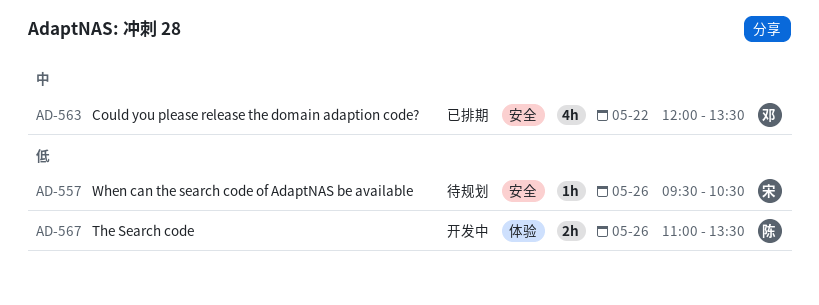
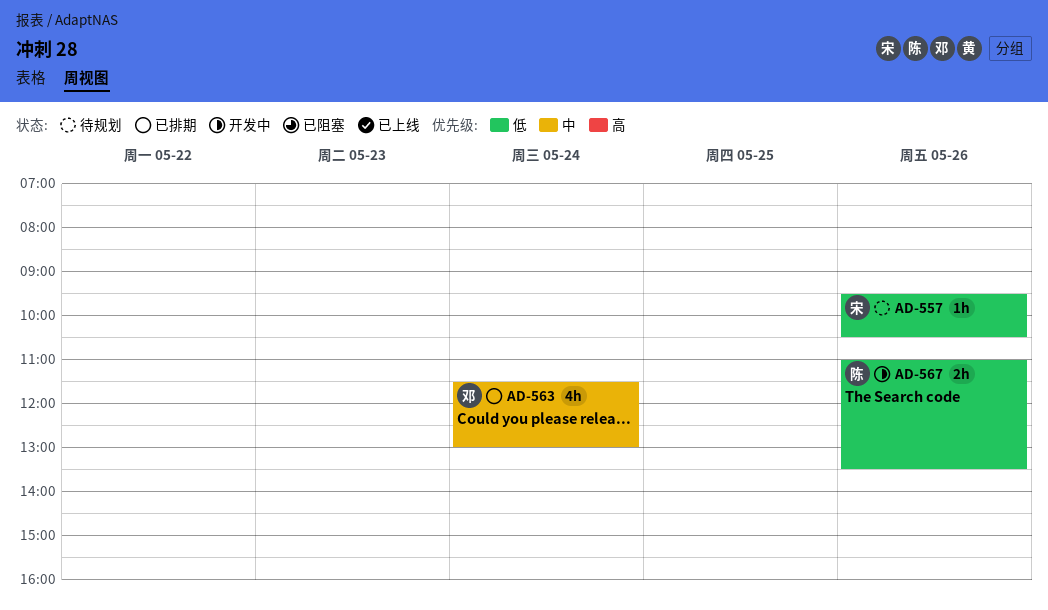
AD-563, day: May 22 -> May 24
AD-563, begins: 12:00 -> 11:30
AD-563, ends: 13:30 -> 13:00

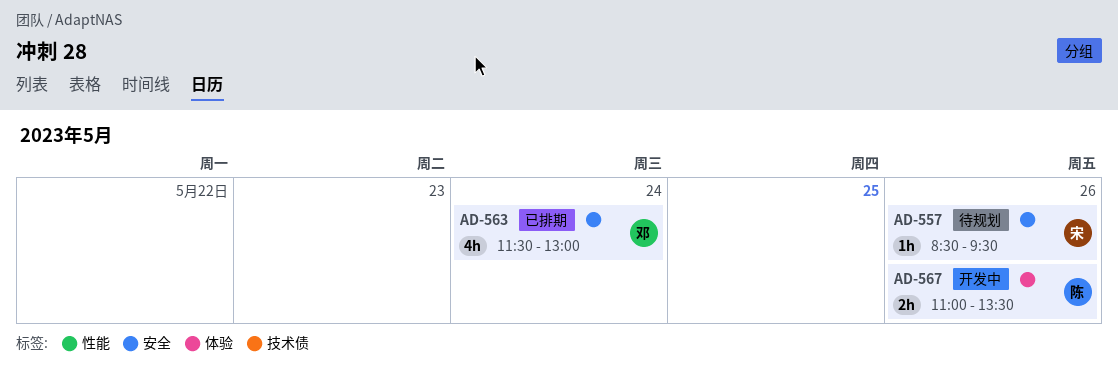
AD-557, begins: 09:30 -> 08:30
AD-557, ends: 10:30 -> 09:30

